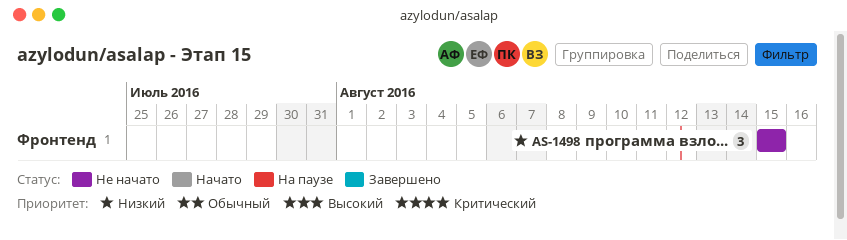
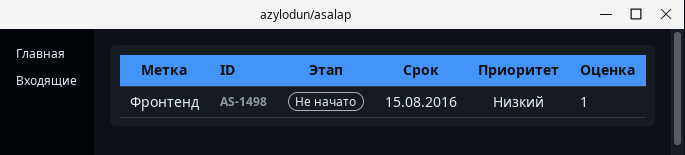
AS-1498, estimate: 3 -> 1

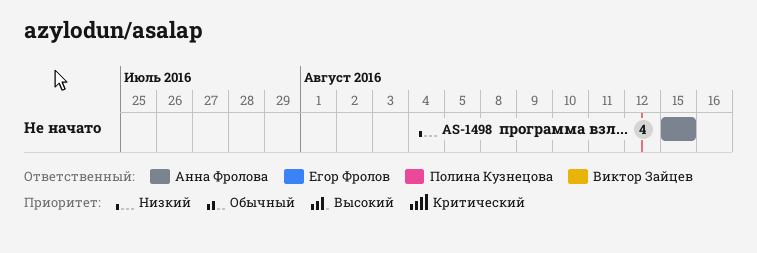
AS-1498, estimate: 1 -> 4

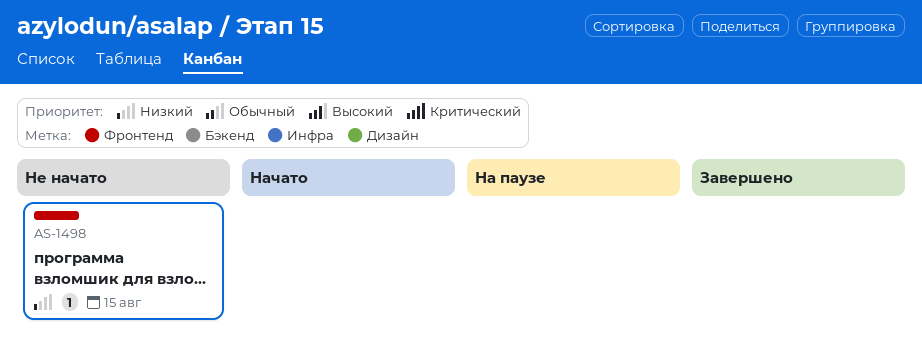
AS-1498, estimate: 4 -> 1

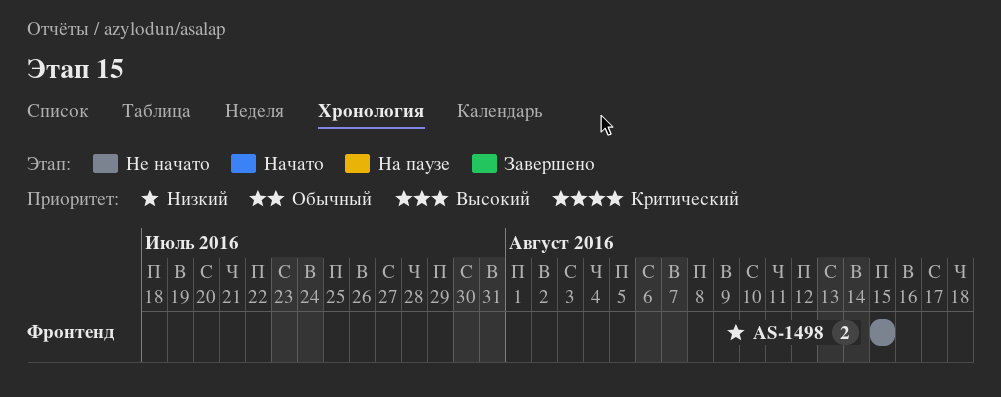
AS-1498, estimate: 1 -> 2

